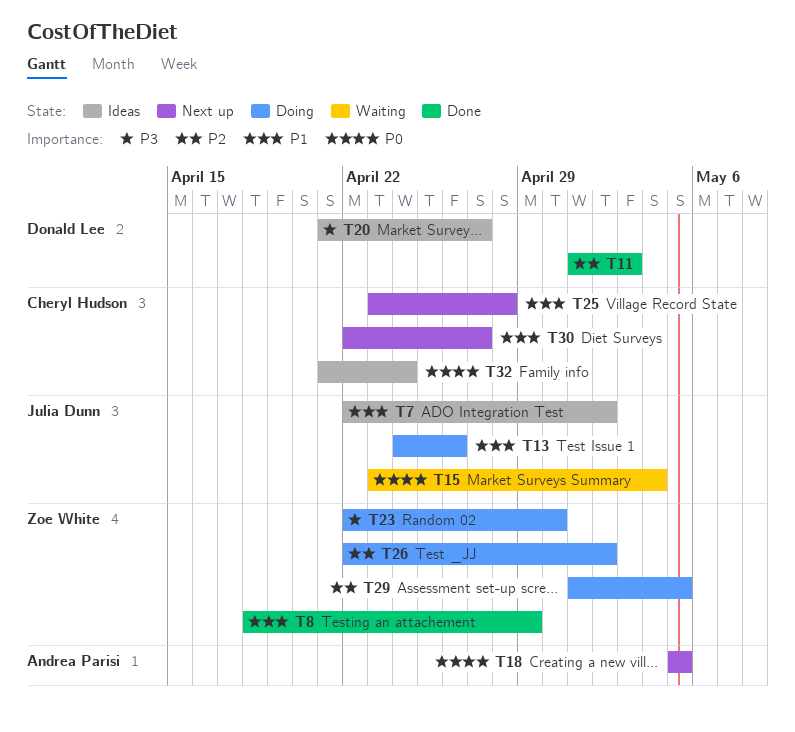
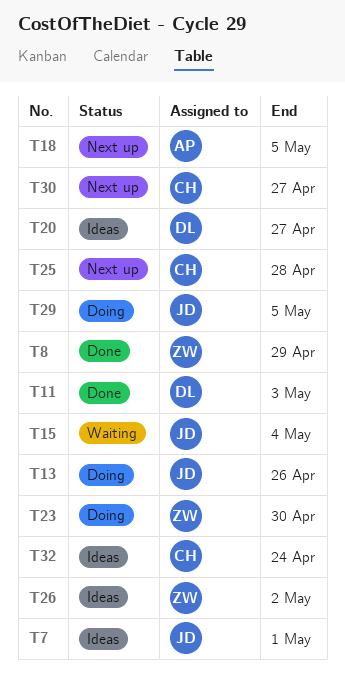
T7, due: May 2 -> May 1
T26, status: Doing -> Ideas
T29, owner: Zoe White -> Julia Dunn

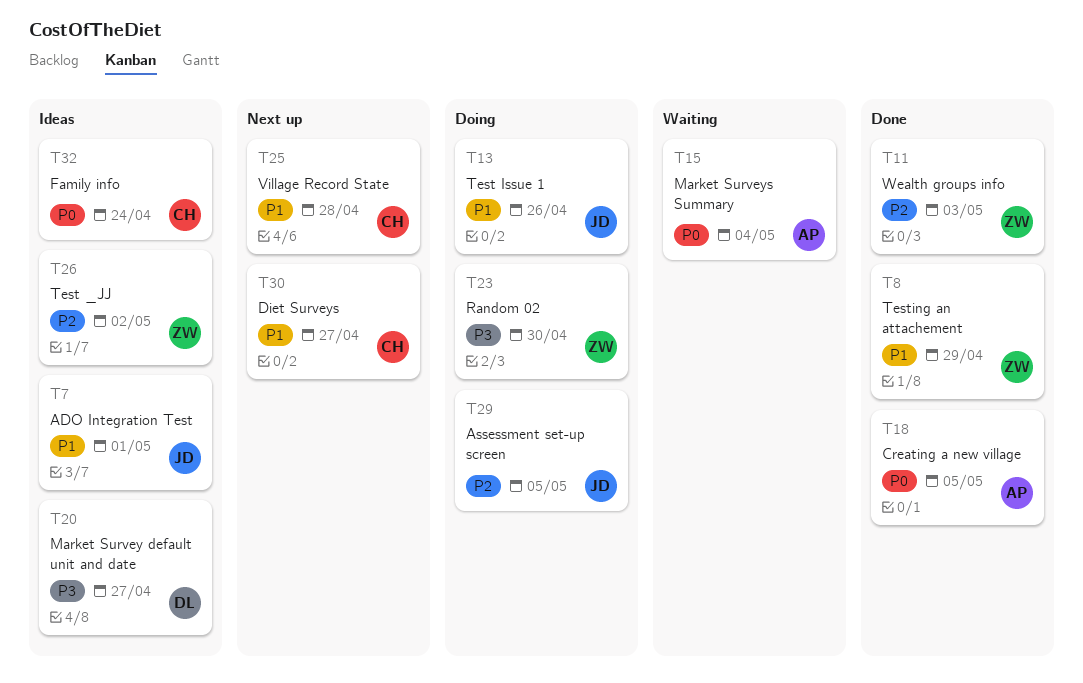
T11, owner: DL -> ZW
T15, owner: JD -> AP
T18, status: Next up -> Done

